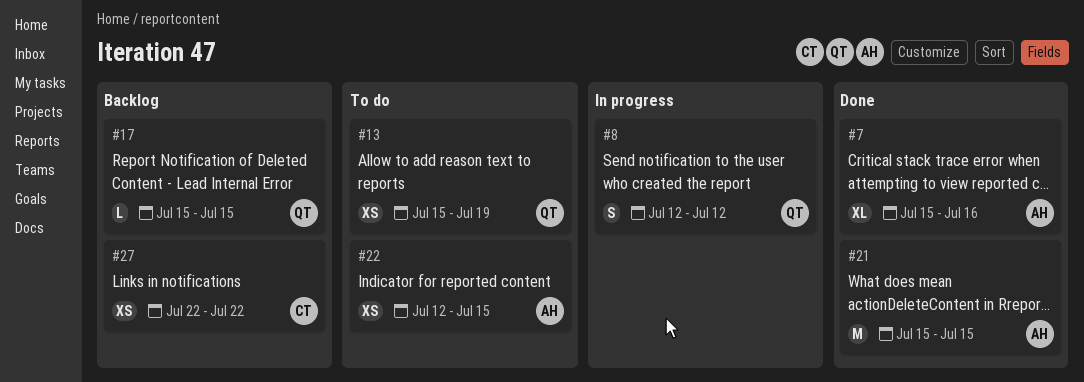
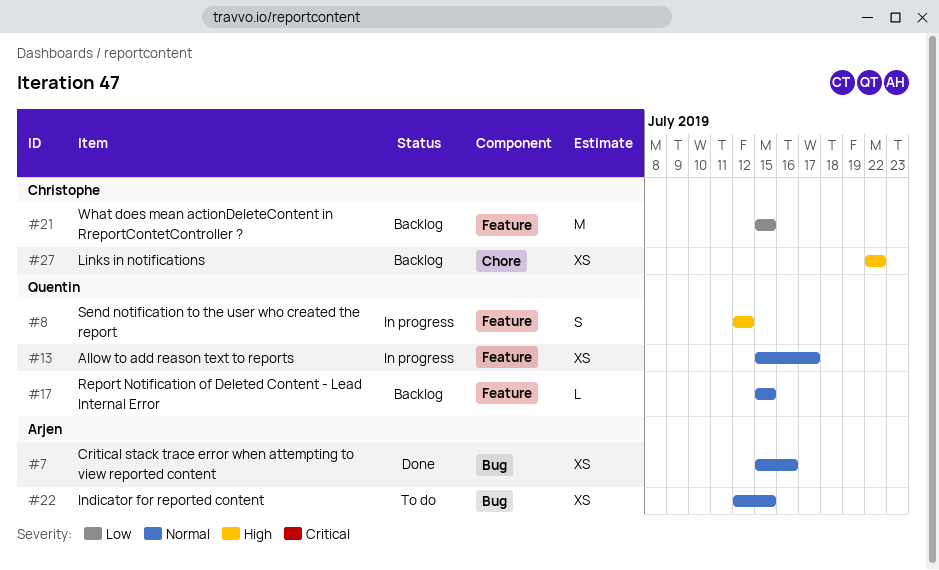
#7, estimate: XL -> XS
#13, status: To do -> In progress
#13, due: Jul 19 -> Jul 17
#21, status: Done -> Backlog
#21, owner: Arjen -> Christophe

